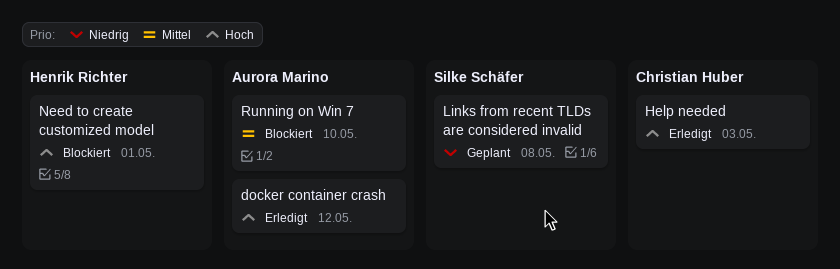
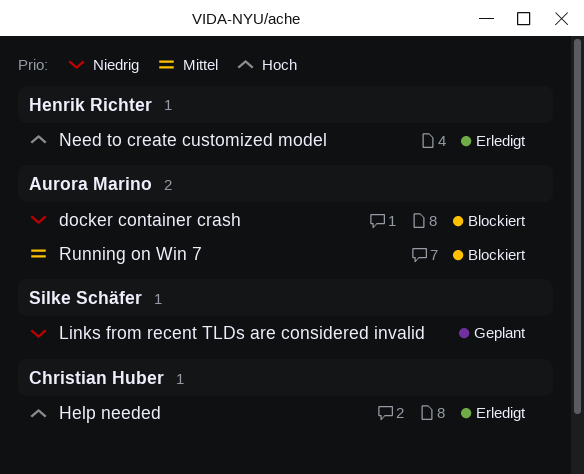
docker container crash, status: Erledigt -> Blockiert
docker container crash, priority: Hoch -> Niedrig
Need to create customized model, status: Blockiert -> Erledigt

